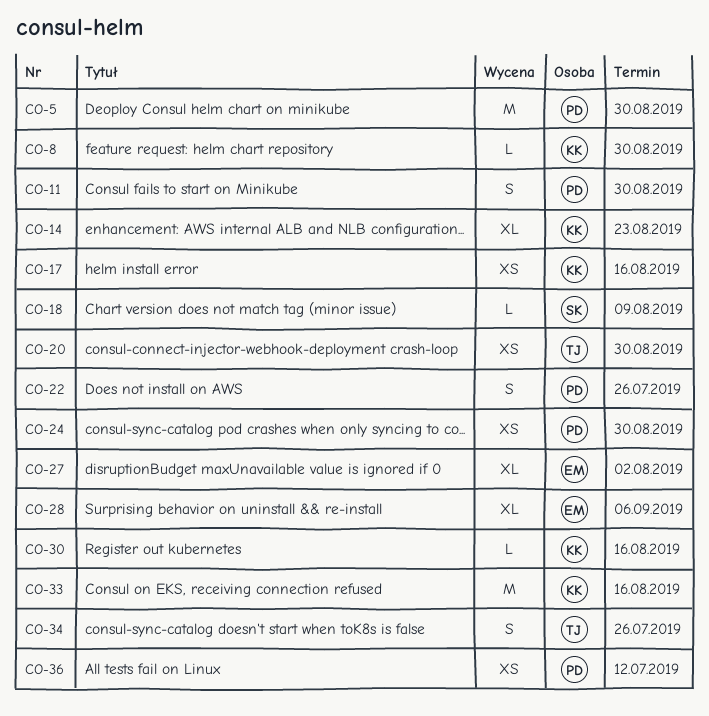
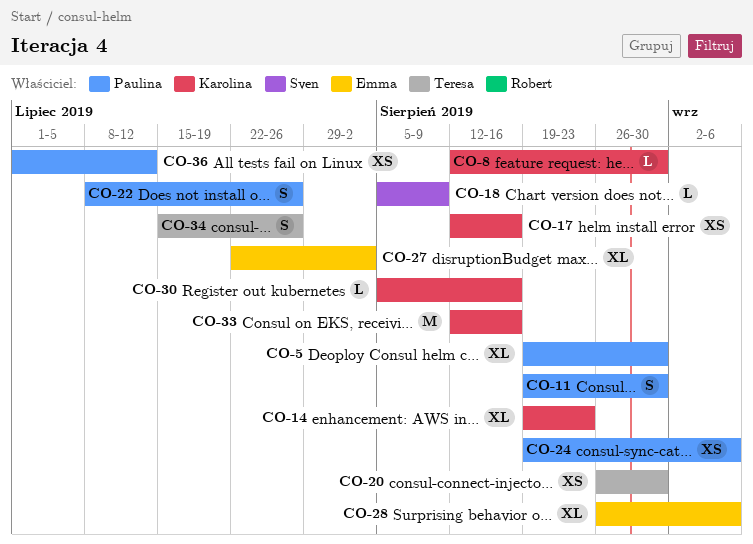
CO-5, estimate: M -> XL
CO-24, due: Aug 30 -> Sep 6

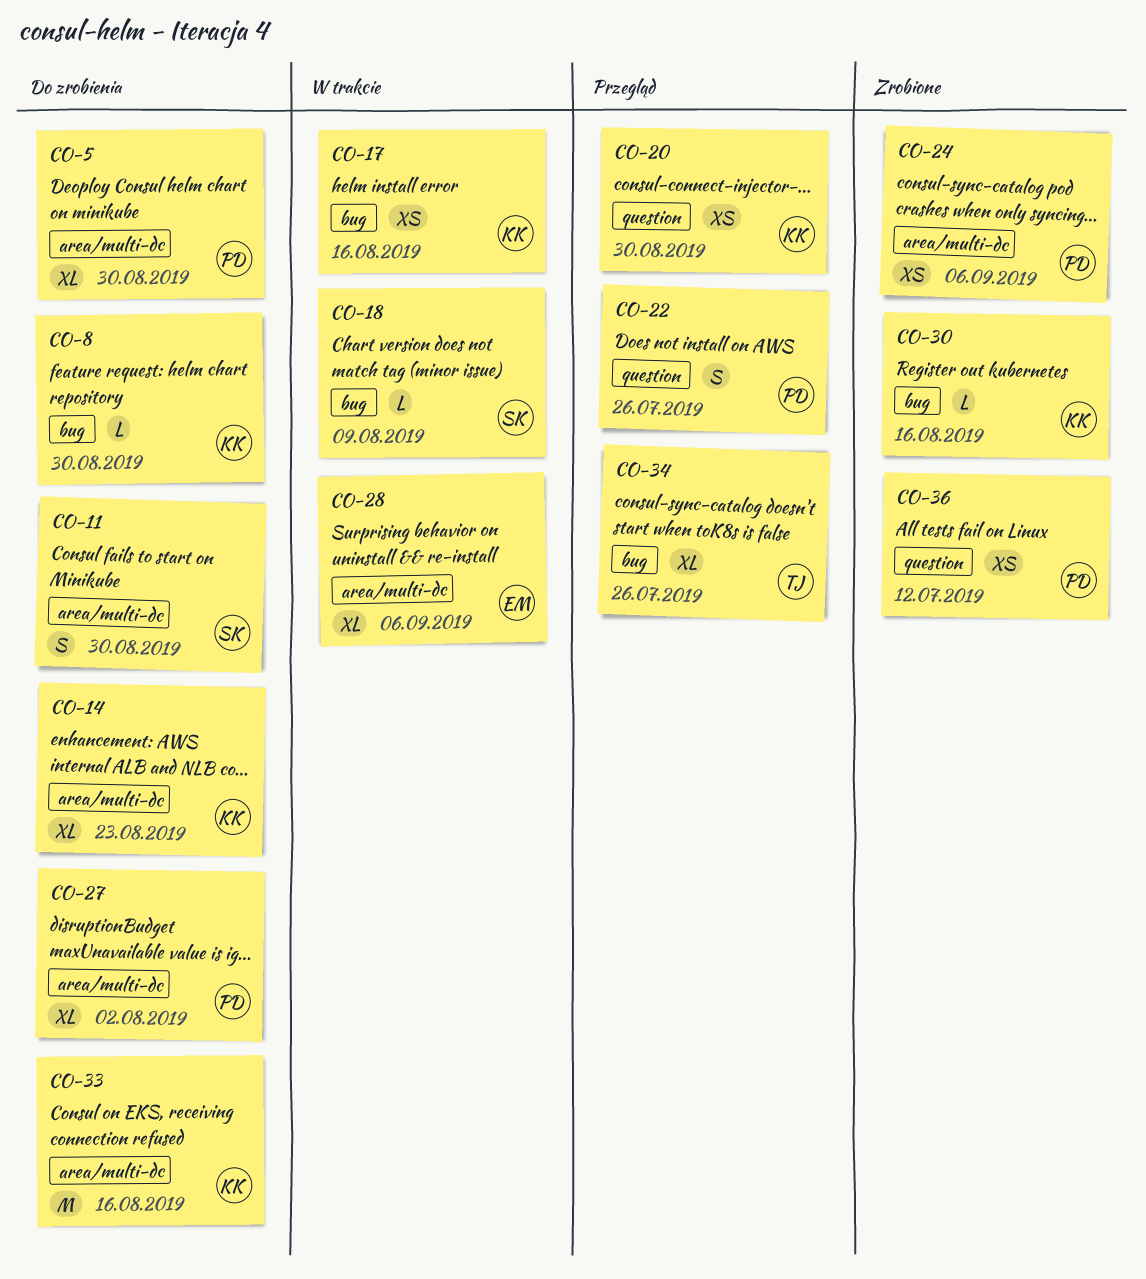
CO-11, owner: Paulina -> Sven
CO-20, owner: Teresa -> Karolina
CO-27, owner: Emma -> Paulina
CO-34, estimate: S -> XL

